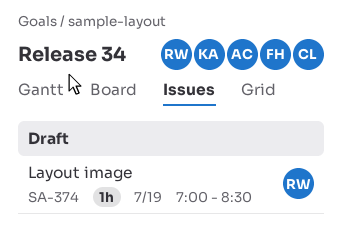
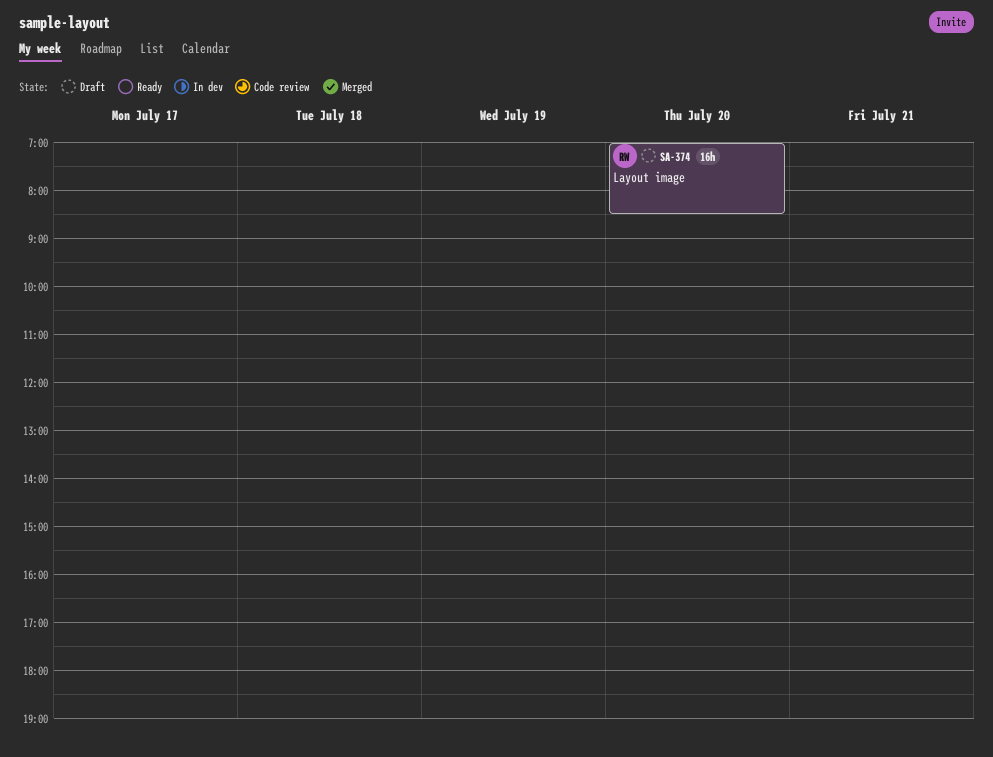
SA-374, estimate: 1h -> 16h
SA-374, day: Jul 19 -> Jul 20

